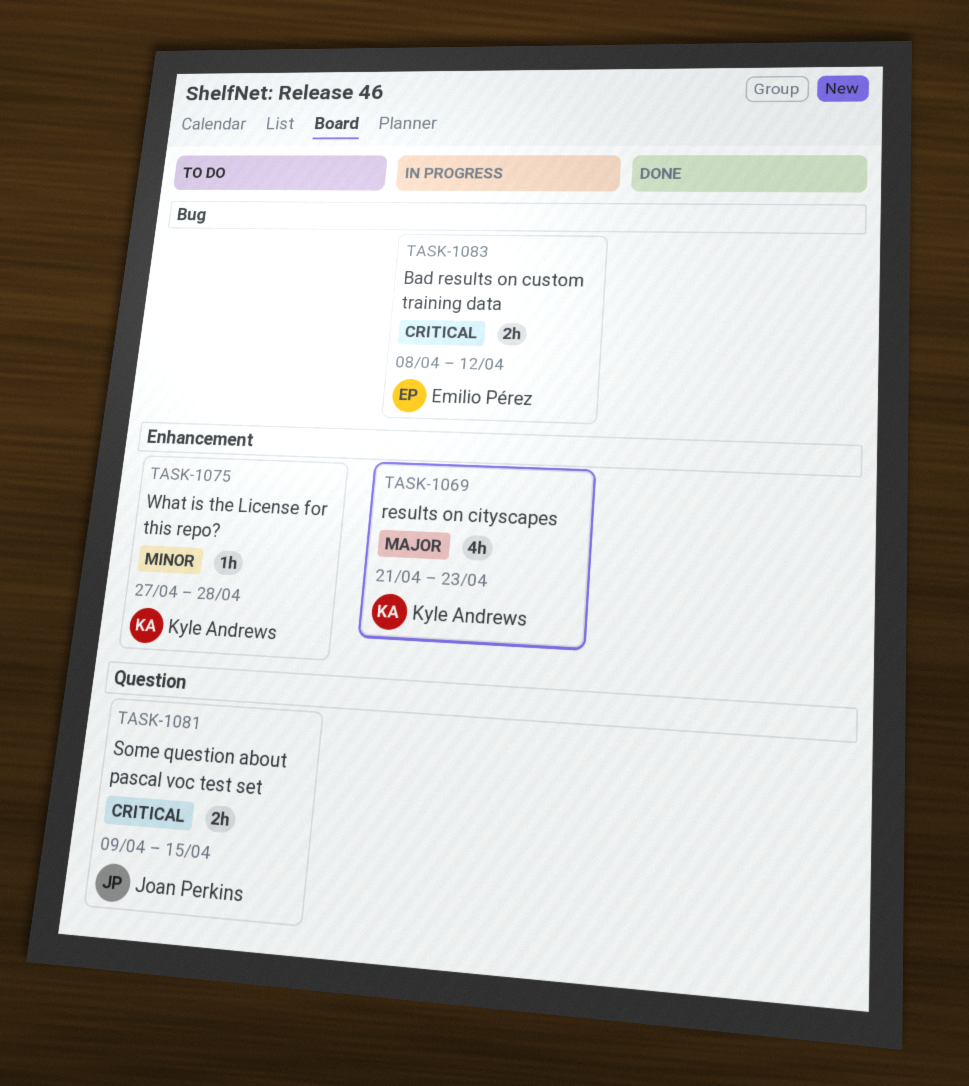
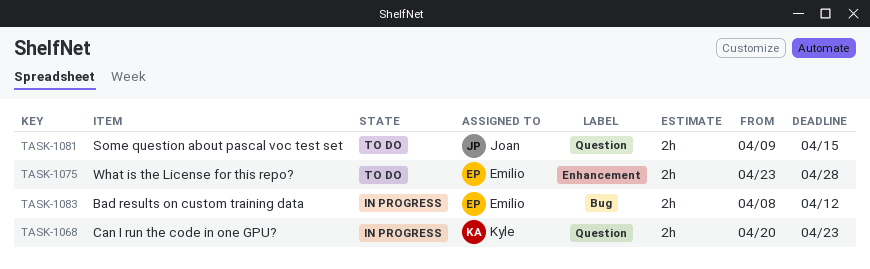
TASK-1068: none -> present
TASK-1069: present -> none
TASK-1075, owner: Kyle Andrews -> Emilio Pérez
TASK-1075, estimate: 1h -> 2h
TASK-1075, start: Apr 27 -> Apr 23

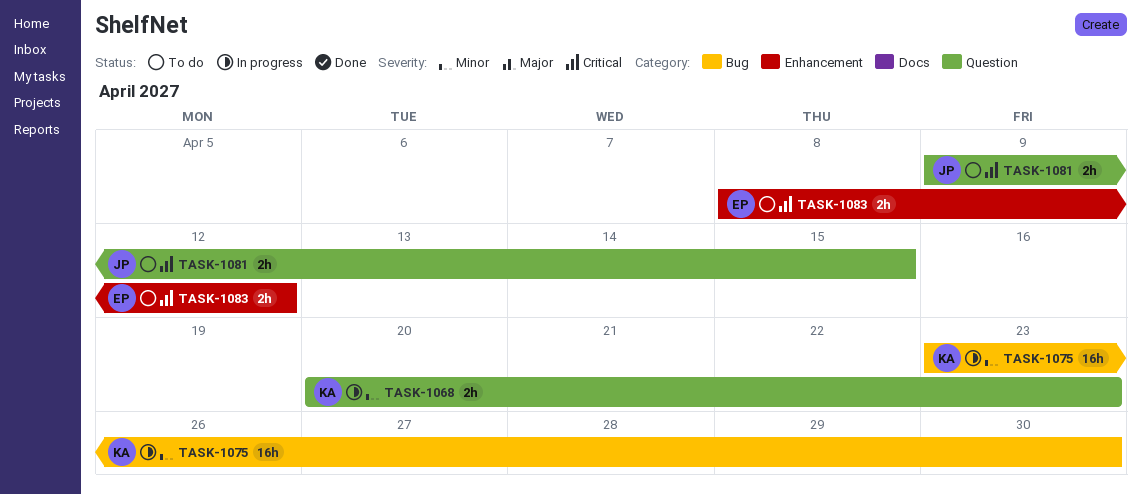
TASK-1075, status: To do -> In progress
TASK-1075, owner: Emilio -> Kyle
TASK-1075, label: Enhancement -> Bug
TASK-1075, estimate: 2h -> 16h
TASK-1075, due: Apr 28 -> Apr 30
TASK-1083, status: In progress -> To do
TASK-1083, label: Bug -> Enhancement

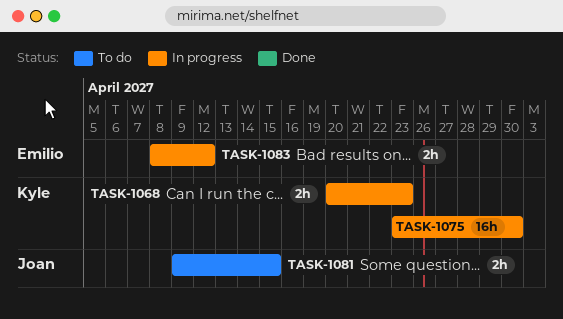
TASK-1083, status: To do -> In progress

